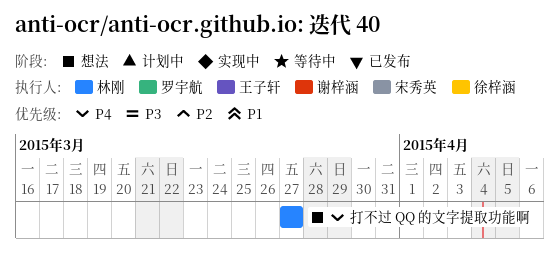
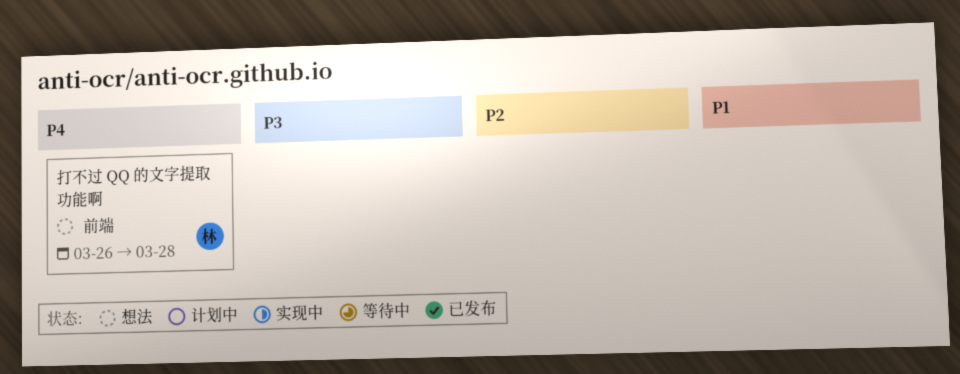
打不过 QQ 的文字提取功能啊, start: Mar 27 -> Mar 26
打不过 QQ 的文字提取功能啊, due: Mar 27 -> Mar 28

